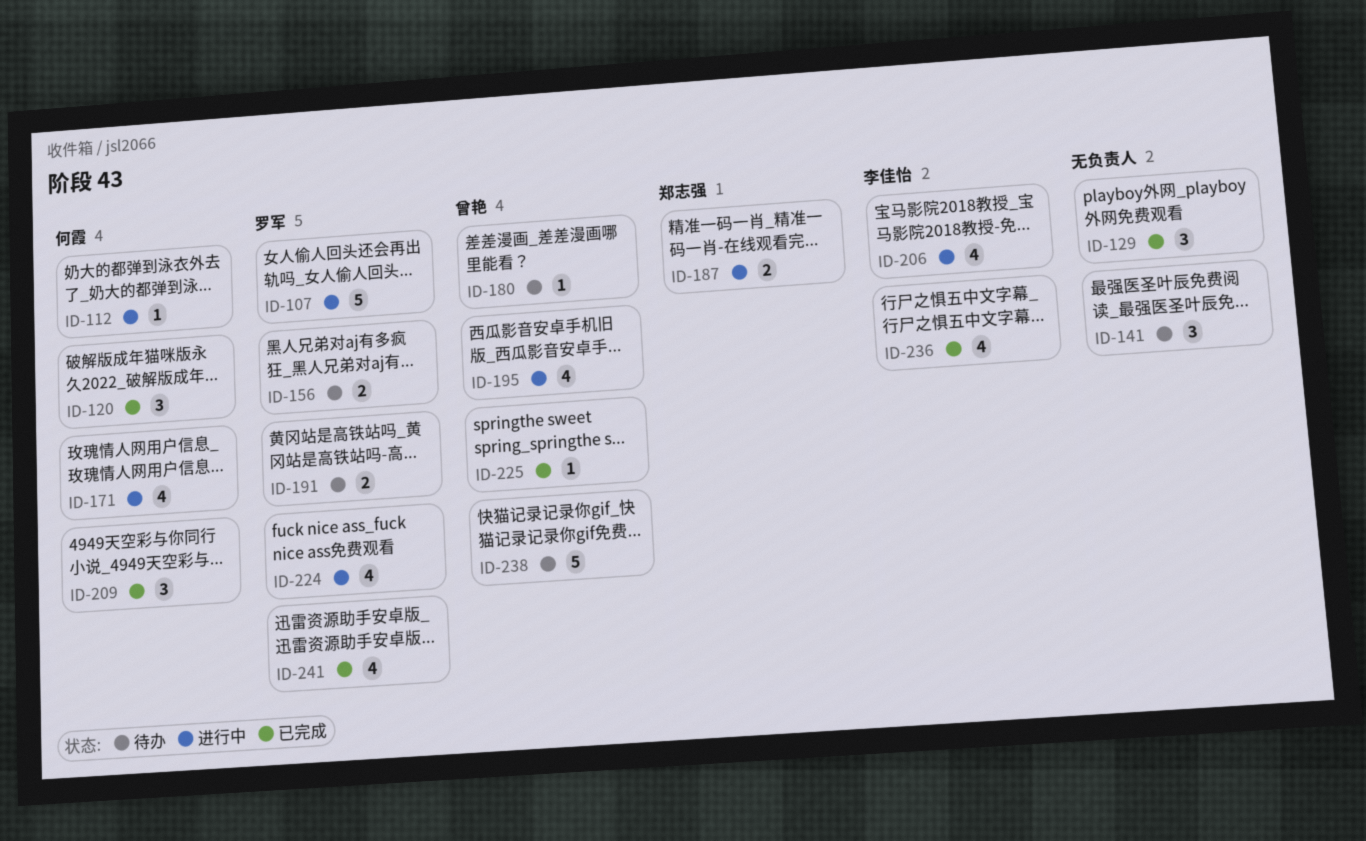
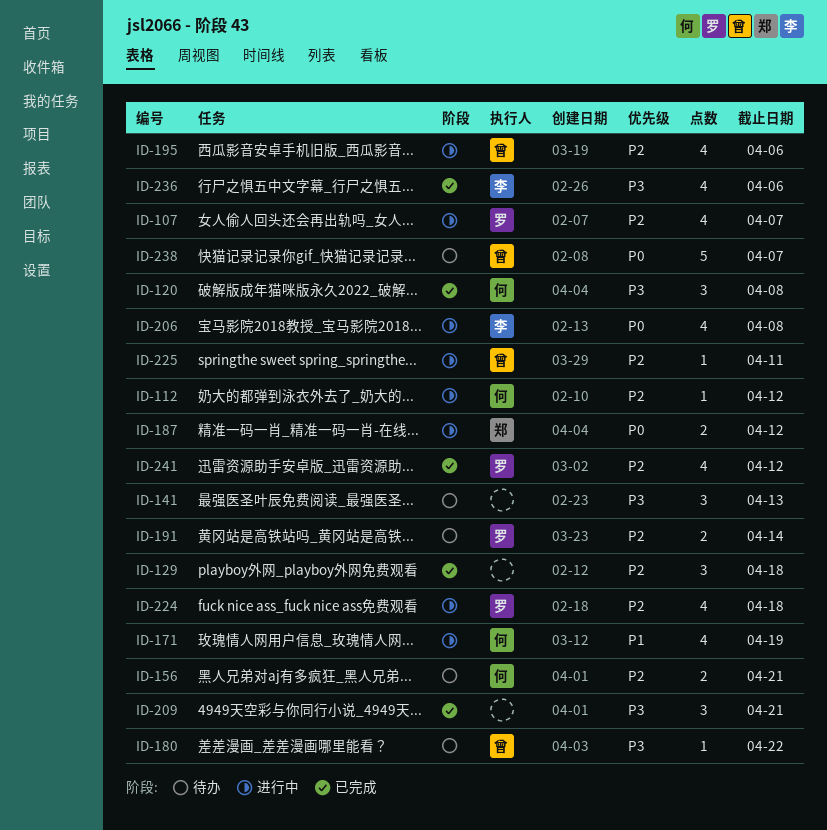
ID-107, estimate: 5 -> 4
ID-156, owner: 罗军 -> 何霞
ID-209, owner: 何霞 -> none
ID-225, status: 已完成 -> 进行中

